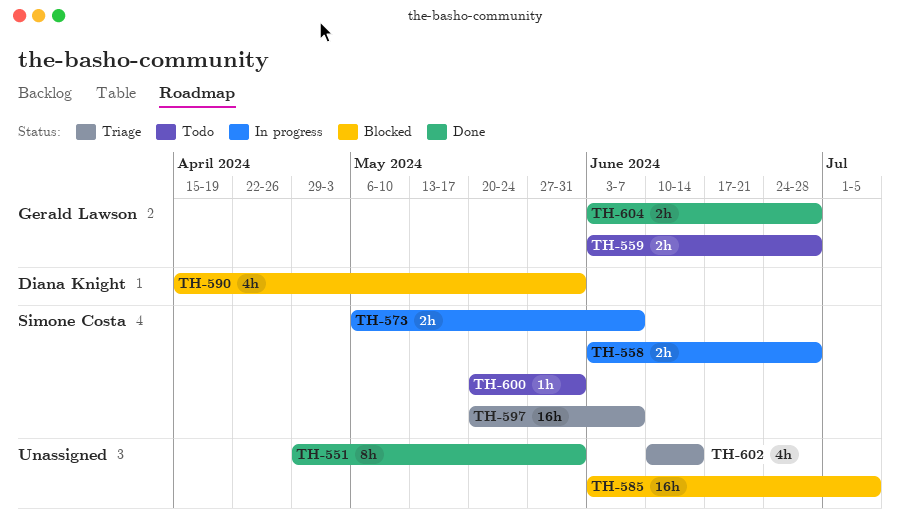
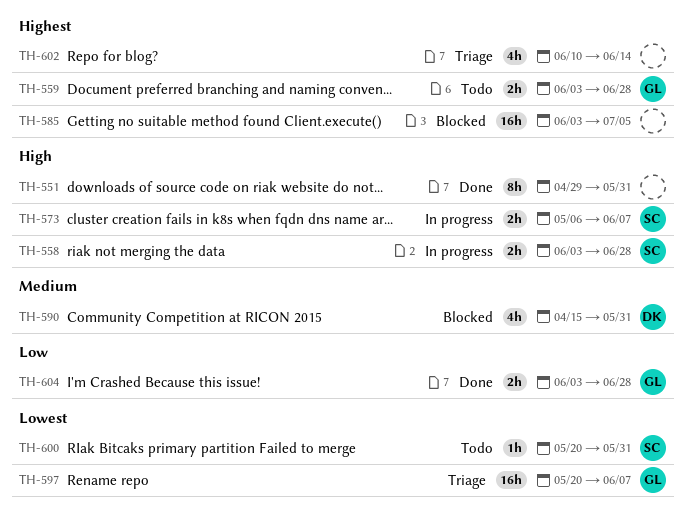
TH-597, owner: Simone Costa -> Gerald Lawson

